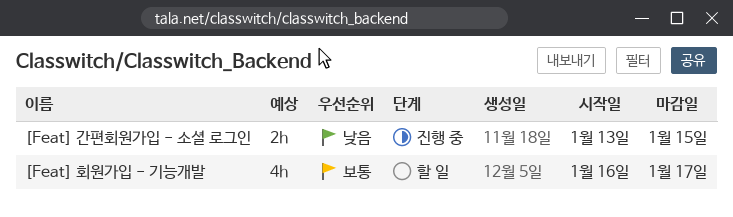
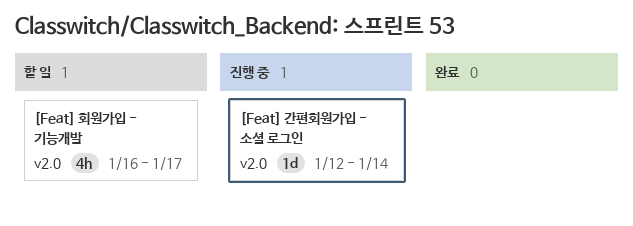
[Feat] 간편회원가입 - 소셜 로그인, estimate: 2h -> 1d
[Feat] 간편회원가입 - 소셜 로그인, start: Jan 13 -> Jan 12
[Feat] 간편회원가입 - 소셜 로그인, due: Jan 15 -> Jan 14

